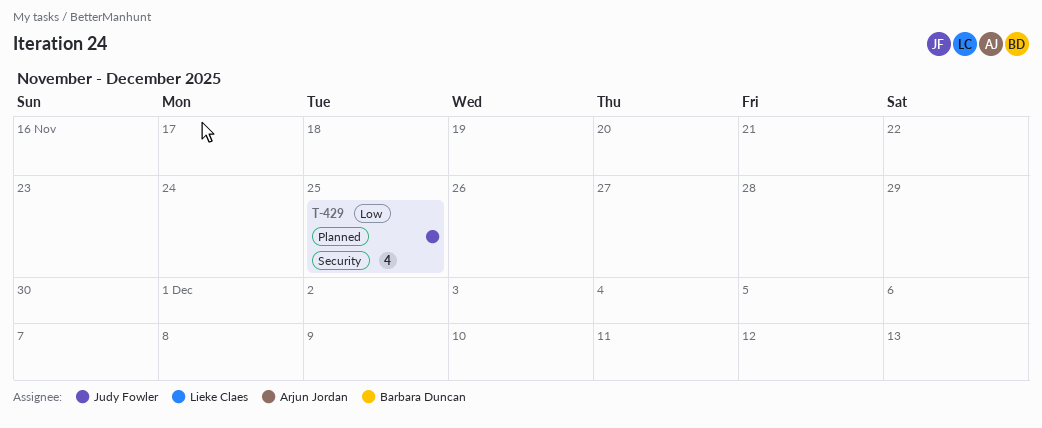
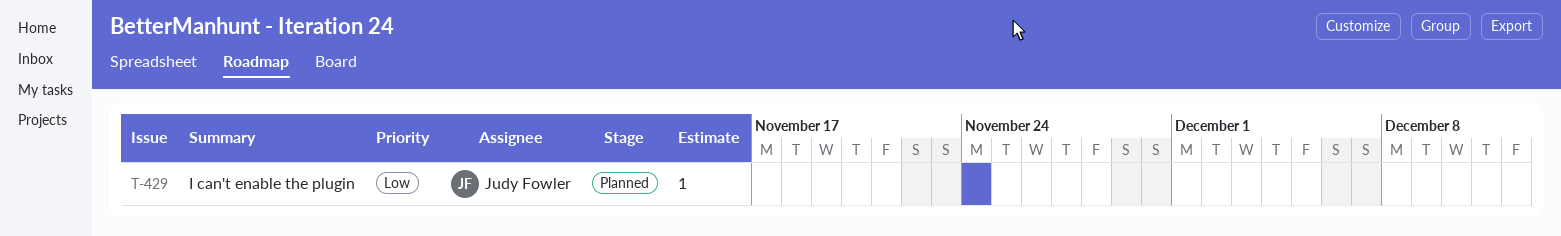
T-429, estimate: 4 -> 1
T-429, due: Nov 25 -> Nov 24

